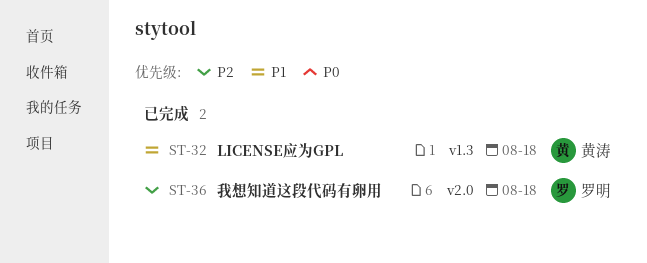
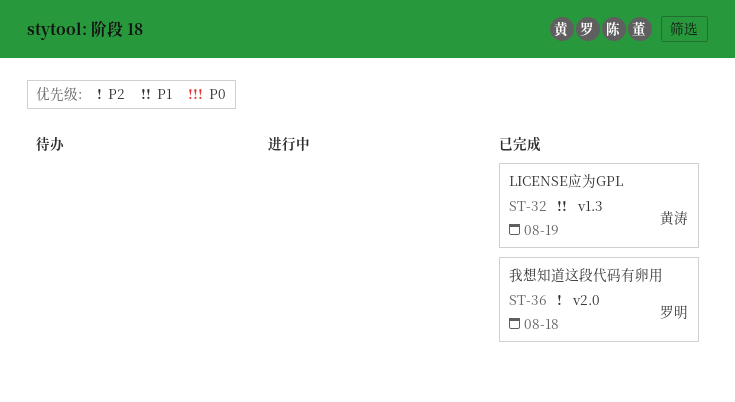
ST-32, due: Aug 18 -> Aug 19

